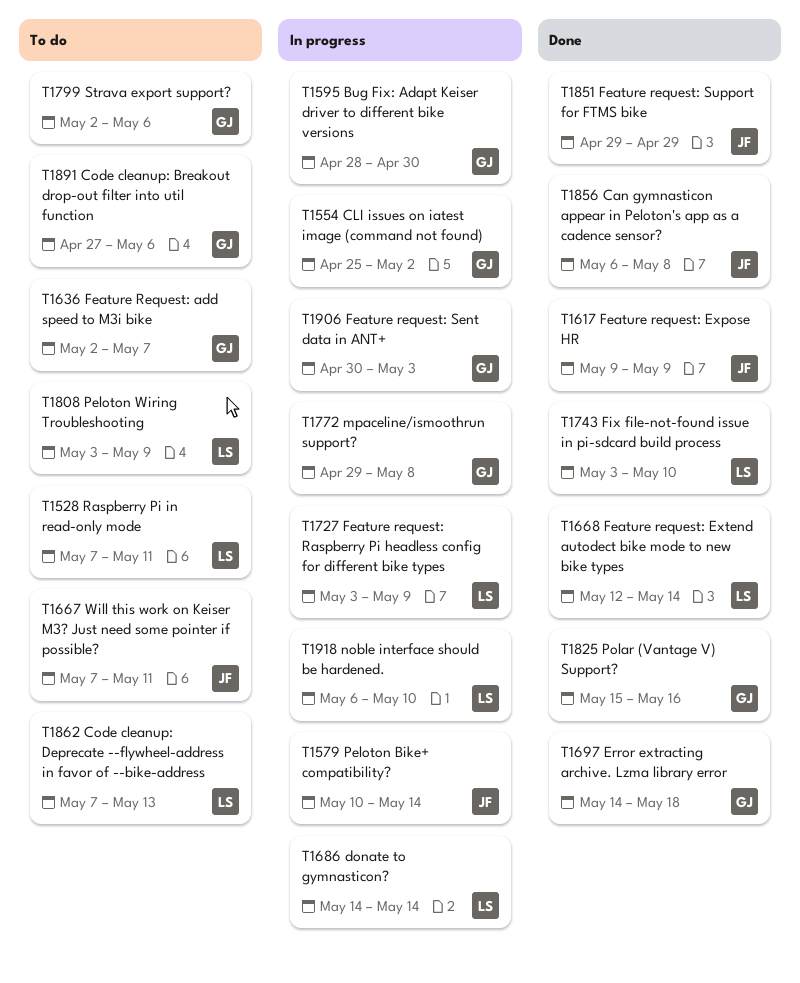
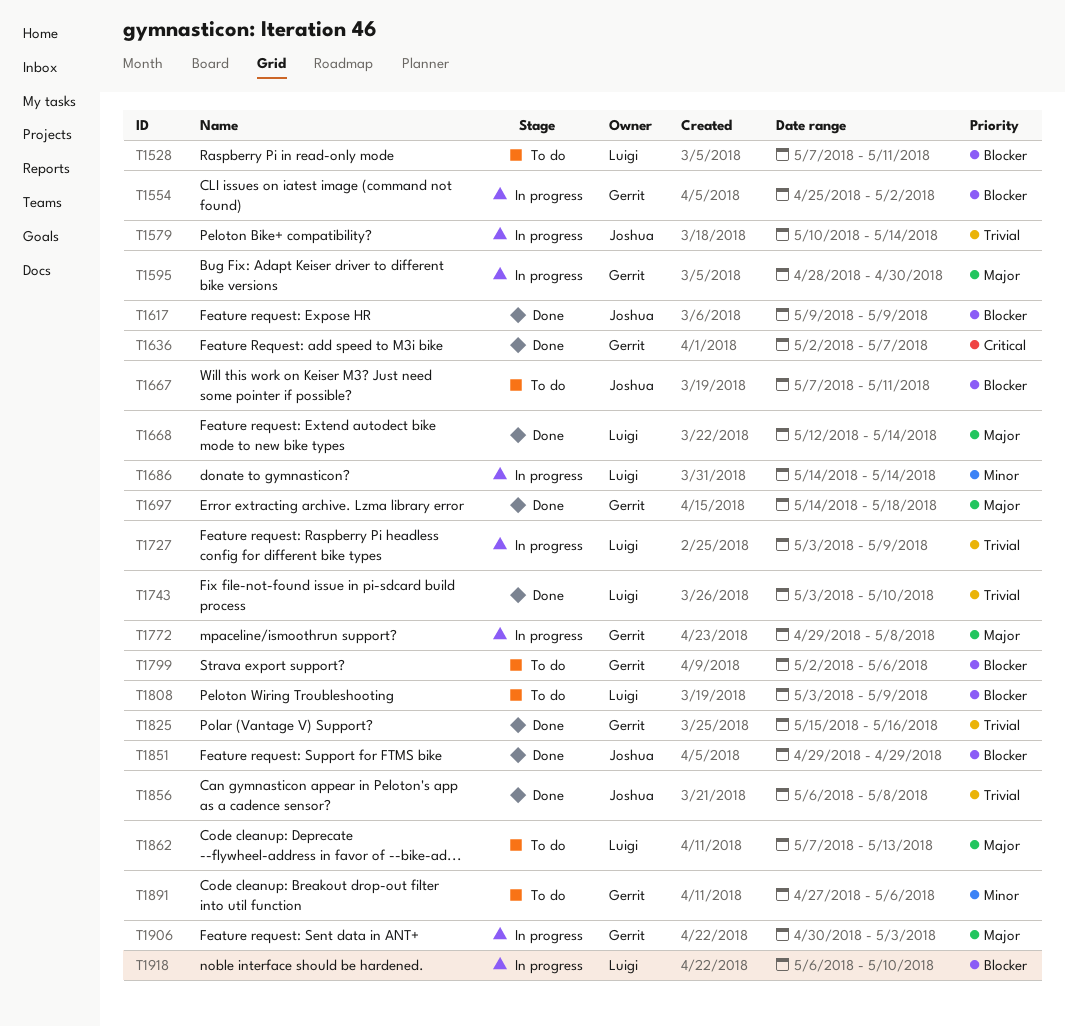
T1636, status: To do -> Done

